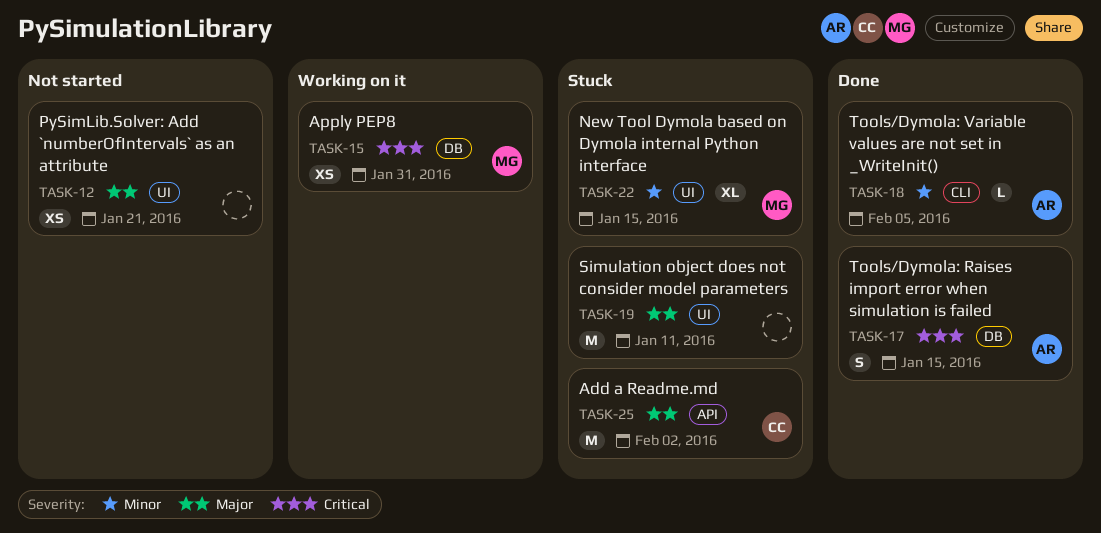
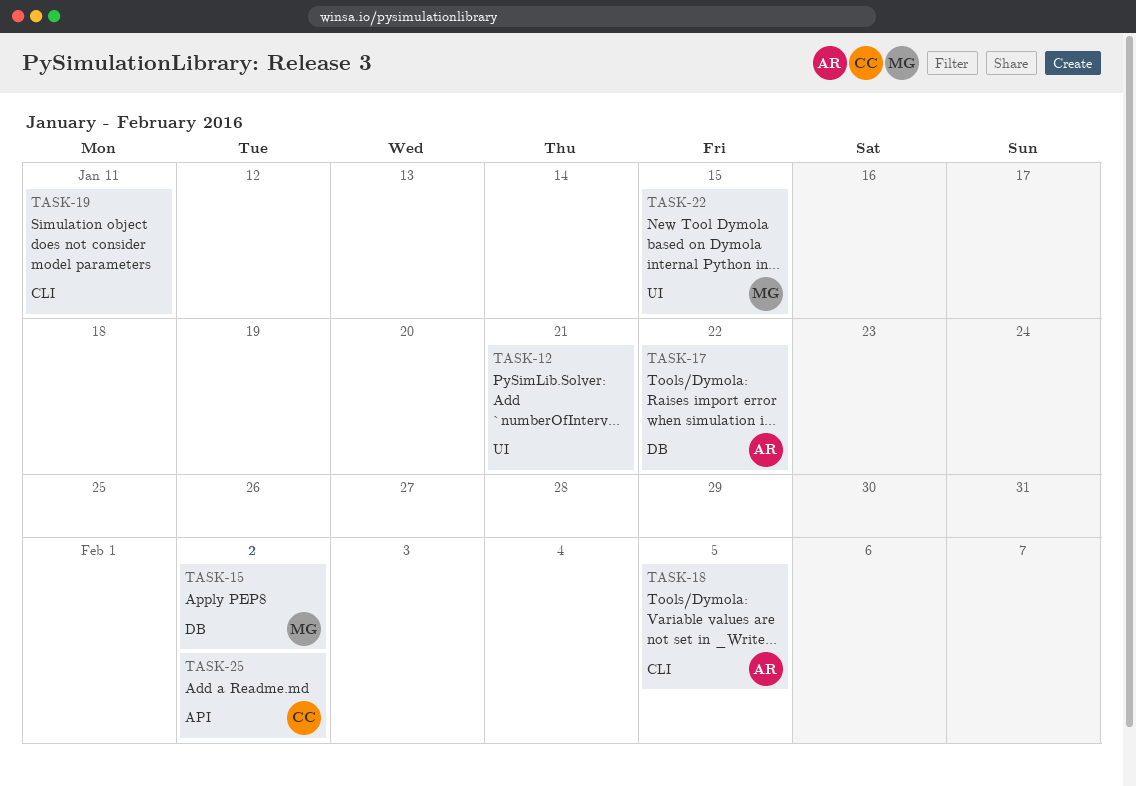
TASK-15, due: Jan 31 -> Feb 2
TASK-17, due: Jan 15 -> Jan 22
TASK-19, label: UI -> CLI

